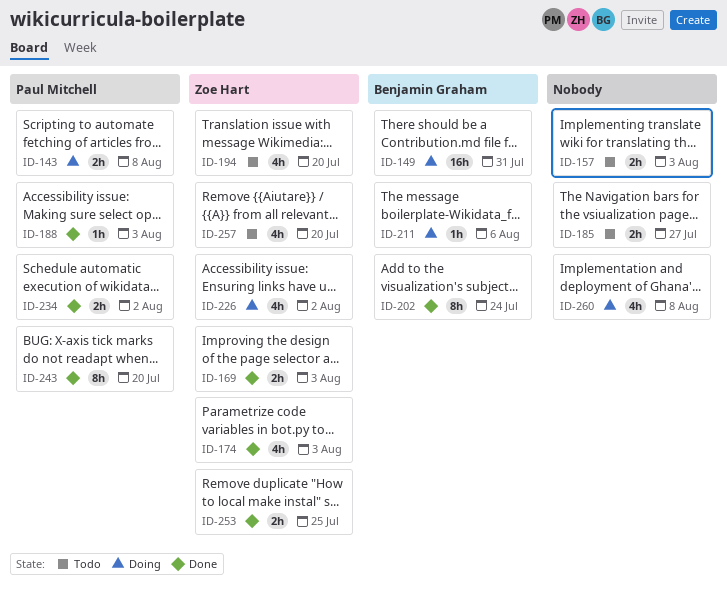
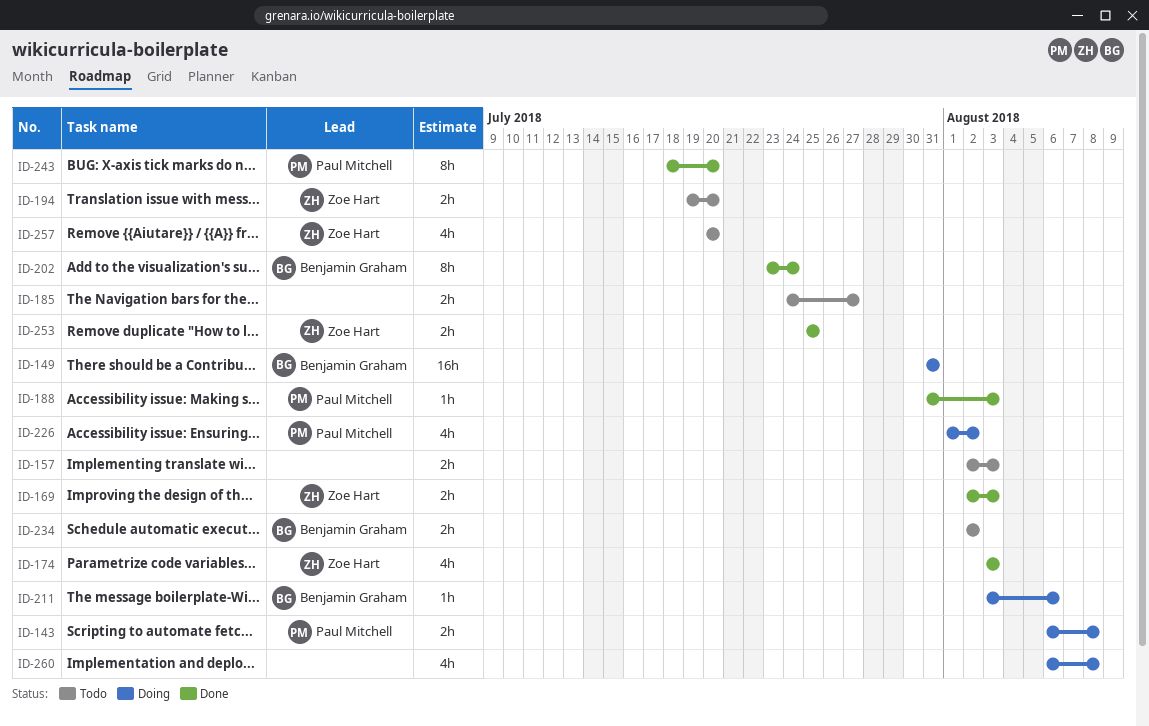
ID-194, estimate: 4h -> 2h
ID-226, owner: Zoe Hart -> Paul Mitchell
ID-234, status: Done -> Todo
ID-234, owner: Paul Mitchell -> Benjamin Graham

